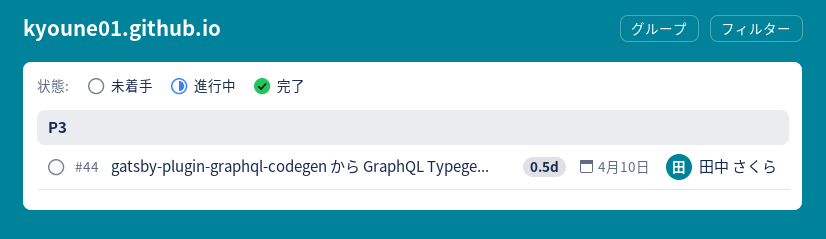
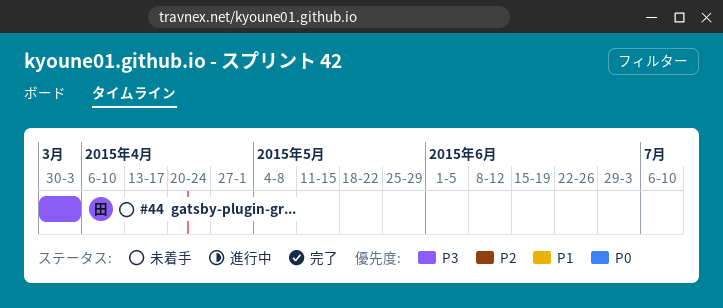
#44, due: Apr 10 -> Apr 3

